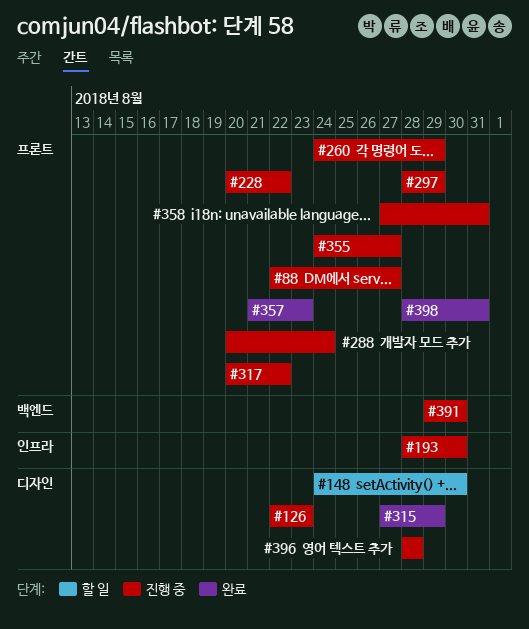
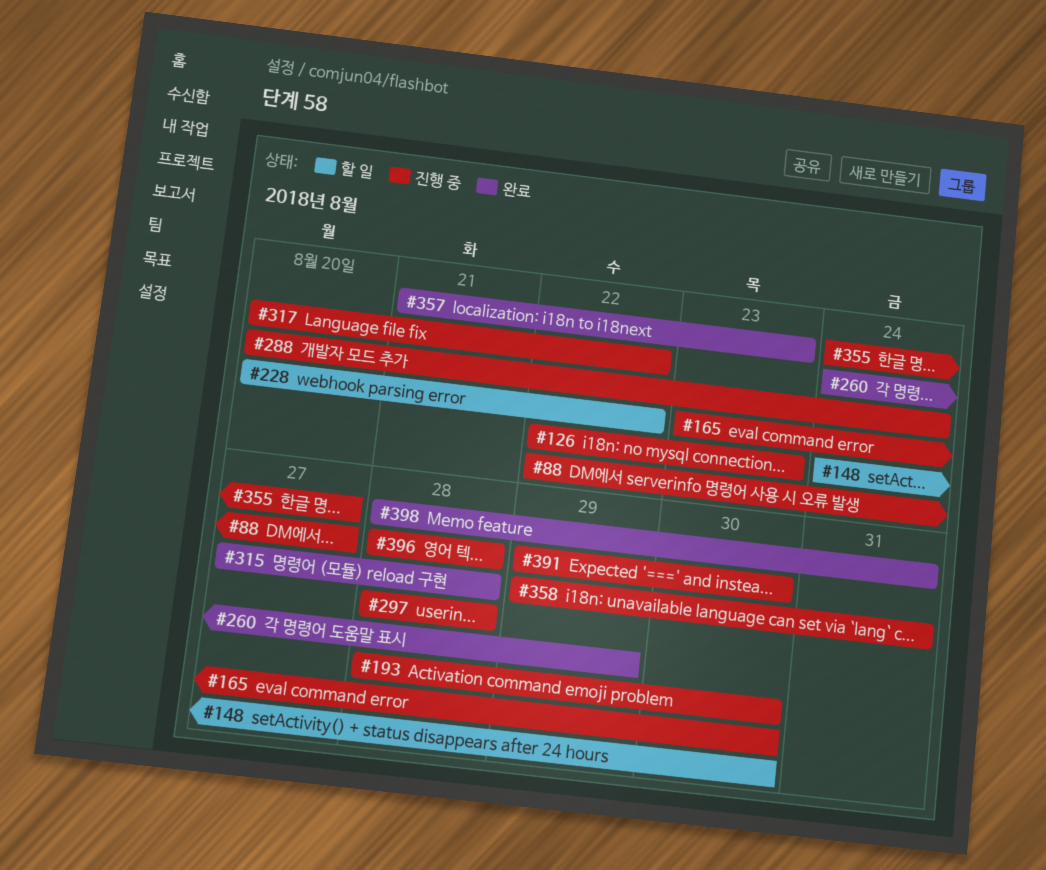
#165: none -> present
#228, status: 진행 중 -> 할 일
#260, status: 진행 중 -> 완료
#297, due: Aug 29 -> Aug 28
#315, due: Aug 29 -> Aug 28
#358, start: Aug 27 -> Aug 29

